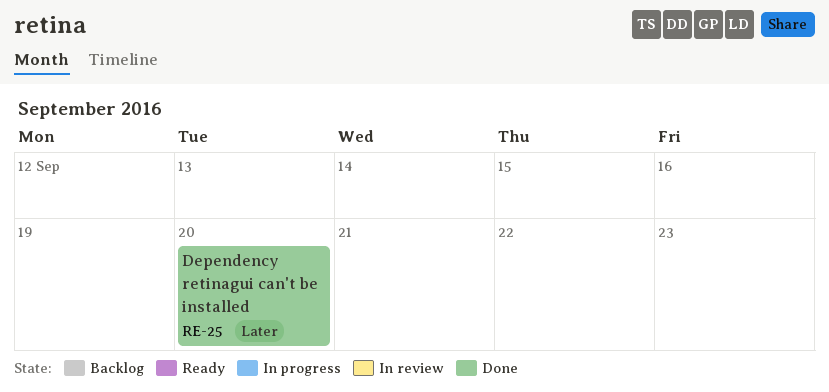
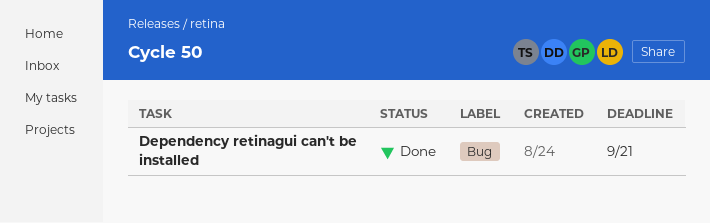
Dependency retinagui can't be installed, due: Sep 20 -> Sep 21

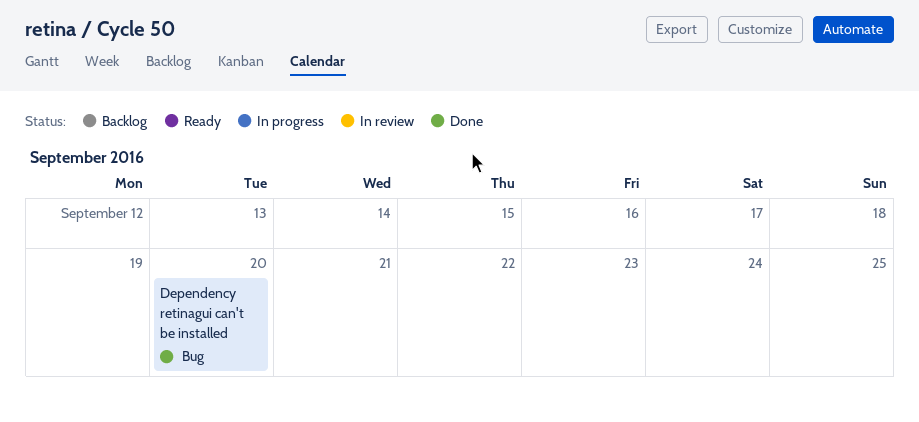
Dependency retinagui can't be installed, due: Sep 21 -> Sep 20

